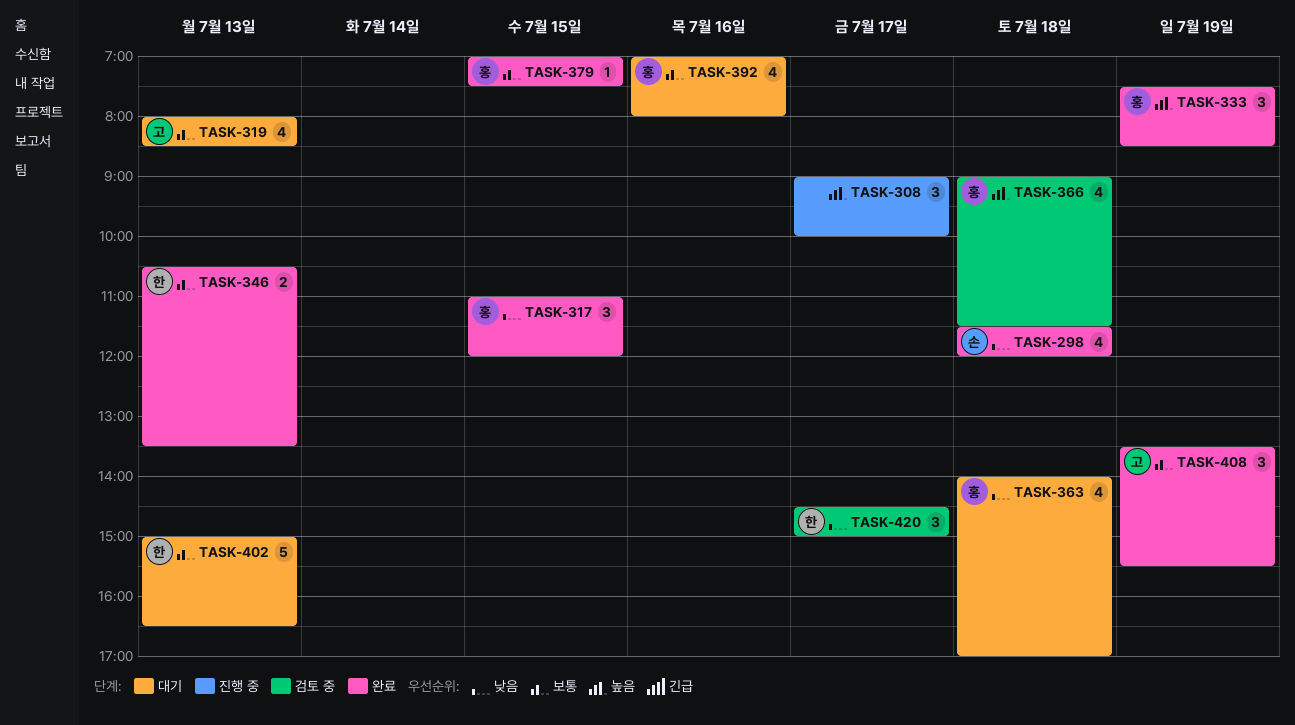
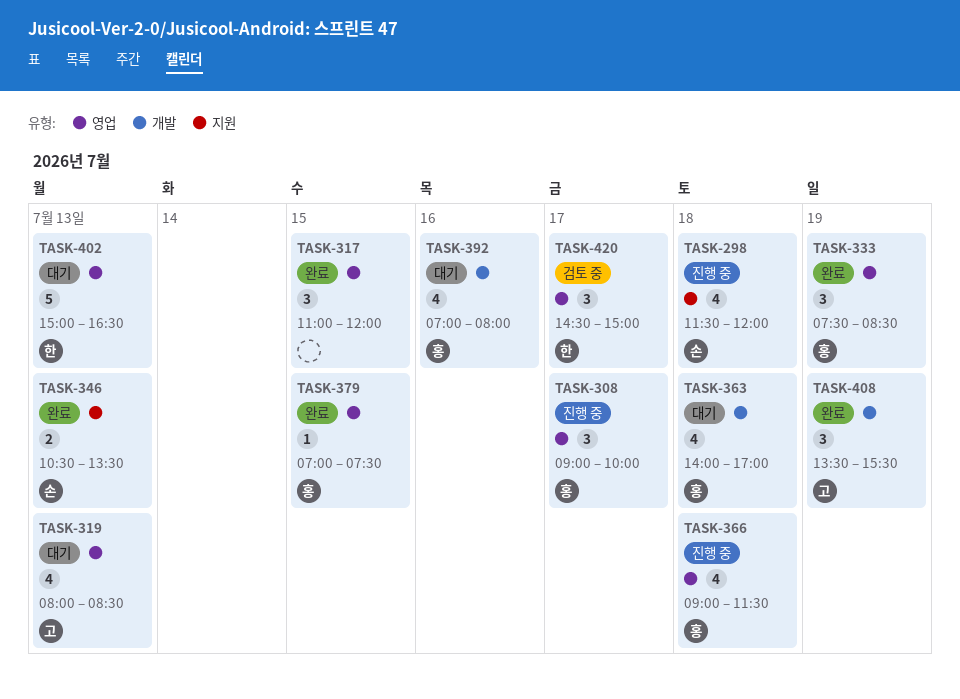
TASK-298, status: 완료 -> 진행 중
TASK-308, owner: none -> 홍
TASK-317, owner: 홍 -> none
TASK-346, owner: 한 -> 손
TASK-366, status: 검토 중 -> 진행 중

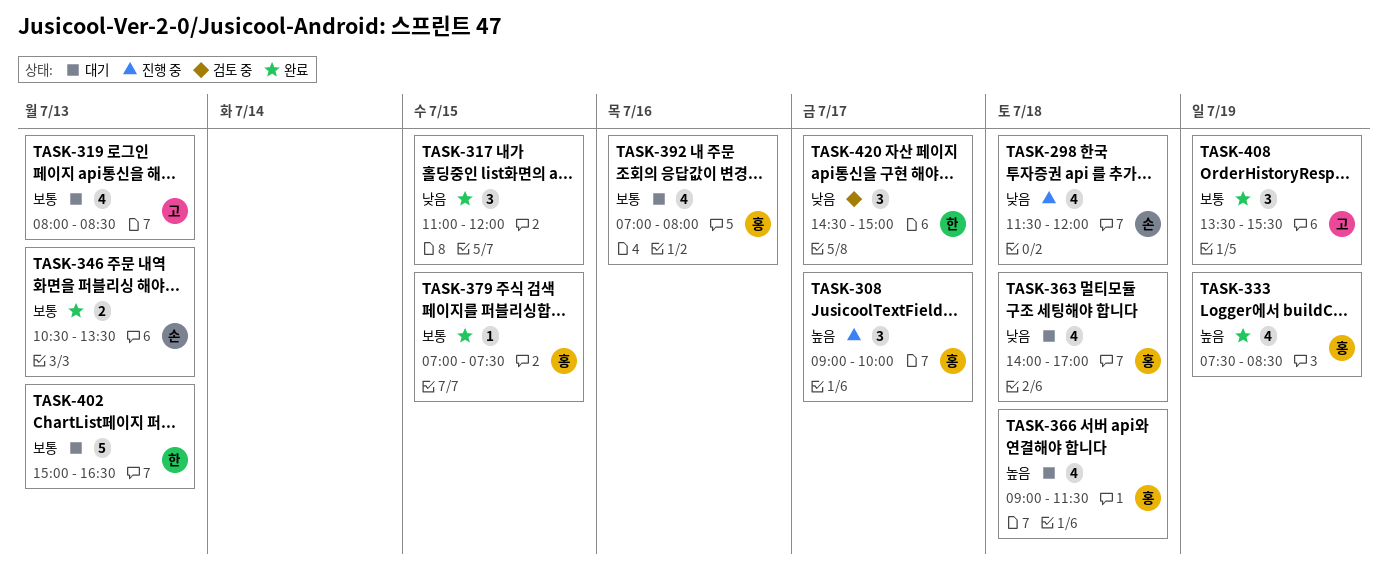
TASK-333, estimate: 3 -> 4
TASK-366, status: 진행 중 -> 대기

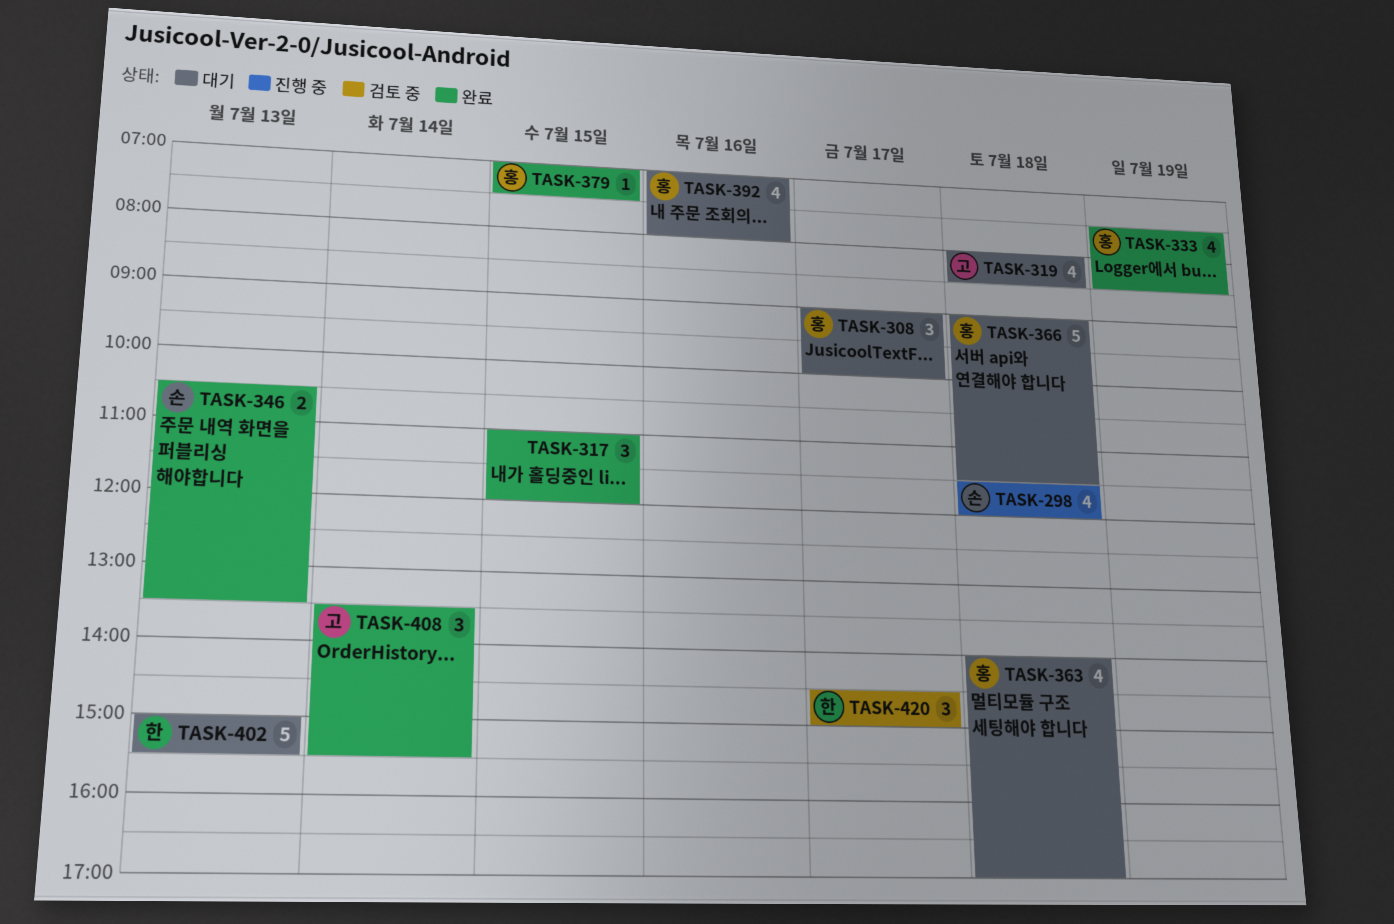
TASK-308, status: 진행 중 -> 대기
TASK-319, day: Jul 13 -> Jul 18
TASK-366, estimate: 4 -> 5
TASK-402, ends: 16:30 -> 15:30
TASK-408, day: Jul 19 -> Jul 14

